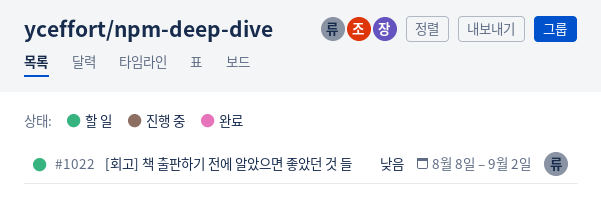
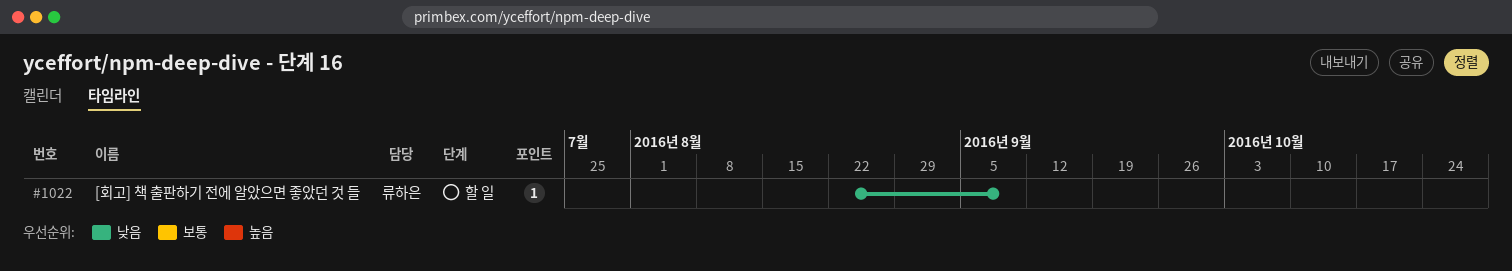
#1022, start: Aug 8 -> Aug 22
#1022, due: Sep 2 -> Sep 9

